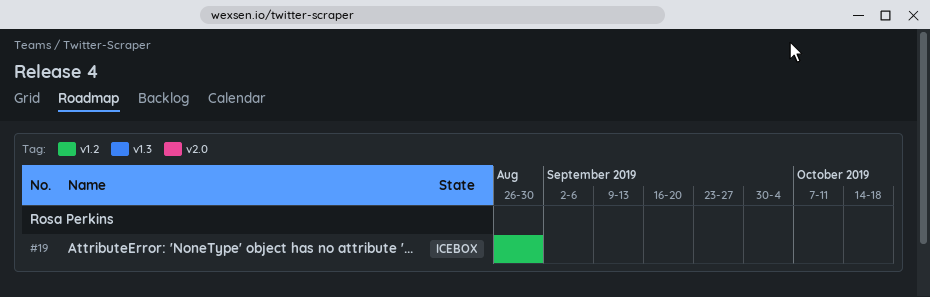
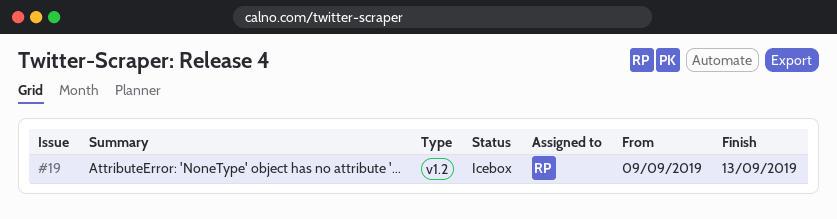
#19, start: Aug 26 -> Sep 9
#19, due: Aug 30 -> Sep 13

